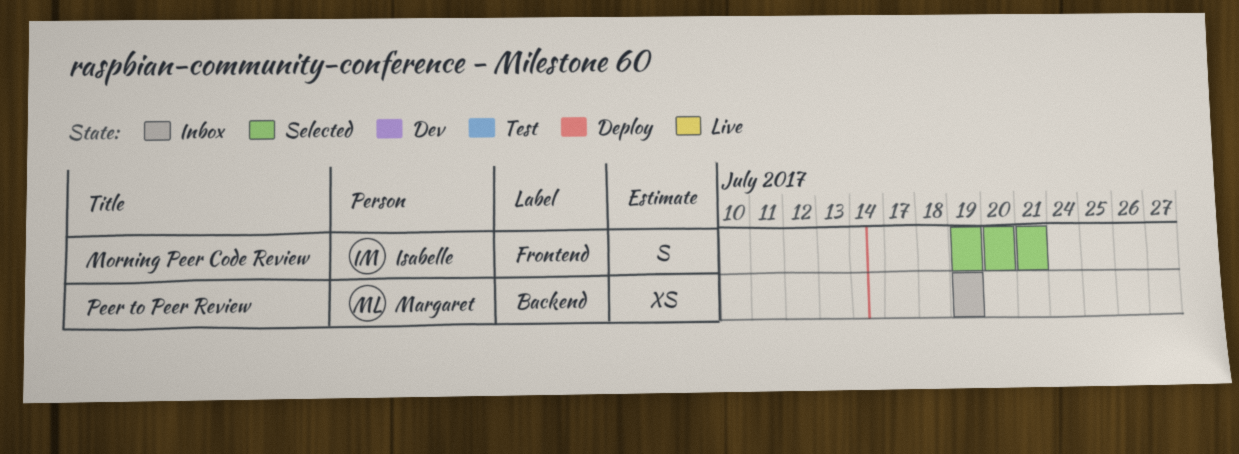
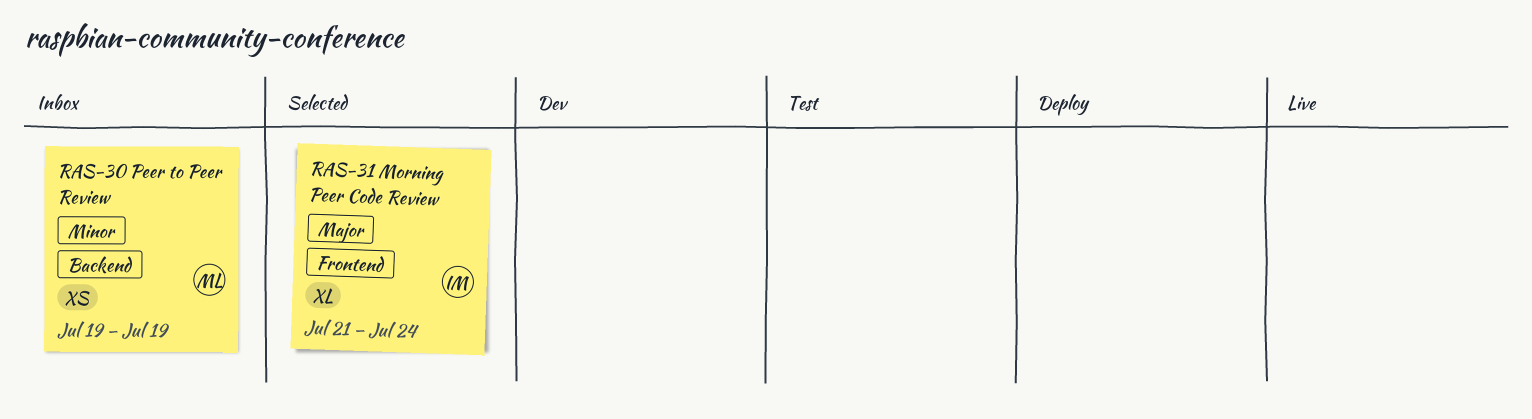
Morning Peer Code Review, estimate: S -> XL
Morning Peer Code Review, start: Jul 19 -> Jul 21
Morning Peer Code Review, due: Jul 21 -> Jul 24

